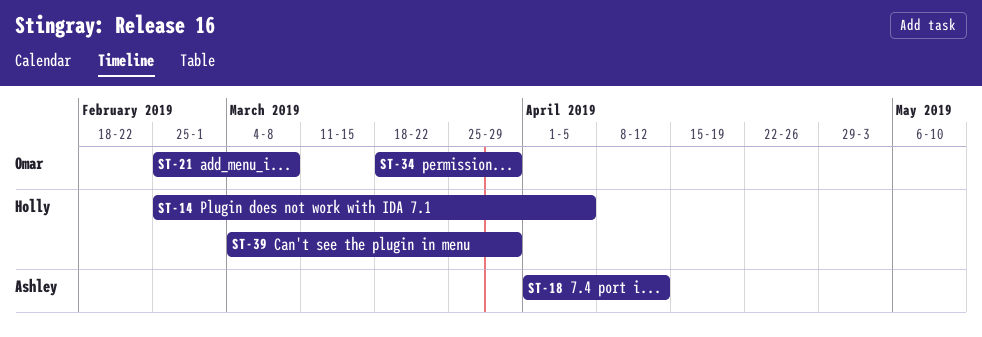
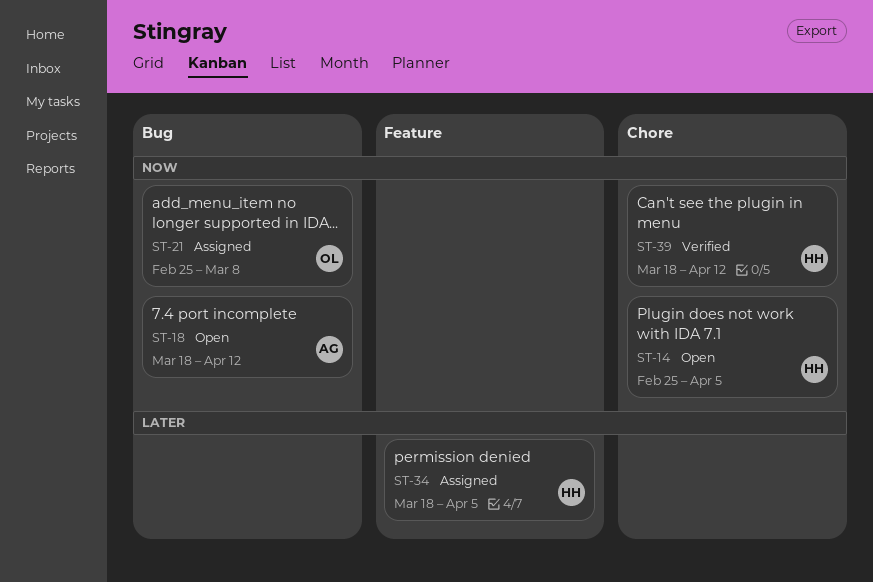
ST-18, start: Apr 1 -> Mar 18
ST-34, owner: Omar -> Holly
ST-34, due: Mar 29 -> Apr 5
ST-39, start: Mar 4 -> Mar 18
ST-39, due: Mar 29 -> Apr 12

